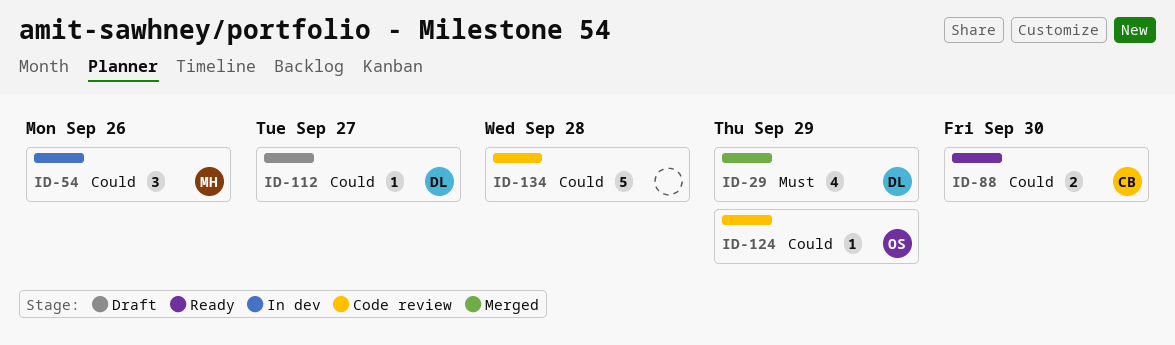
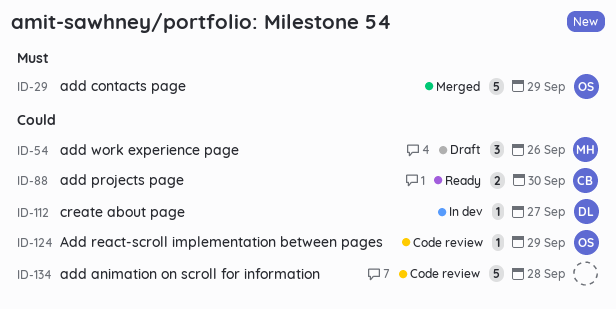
ID-29, owner: DL -> OS
ID-29, estimate: 4 -> 5
ID-54, status: In dev -> Draft
ID-112, status: Draft -> In dev

